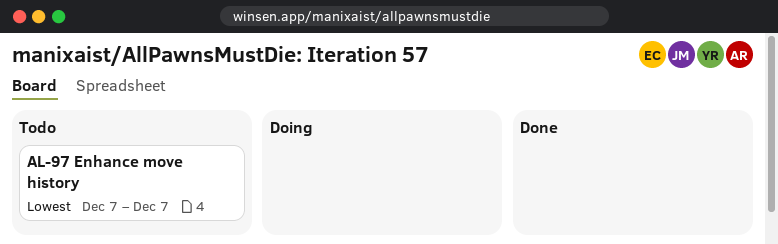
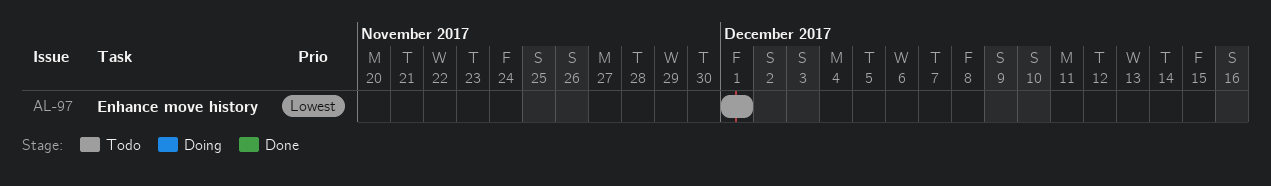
AL-97, start: Dec 7 -> Dec 1
AL-97, due: Dec 7 -> Dec 1

